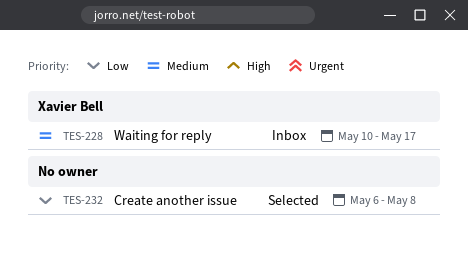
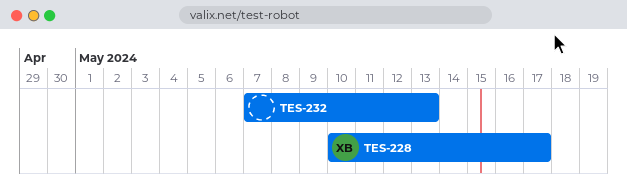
TES-232, start: May 6 -> May 7
TES-232, due: May 8 -> May 13

